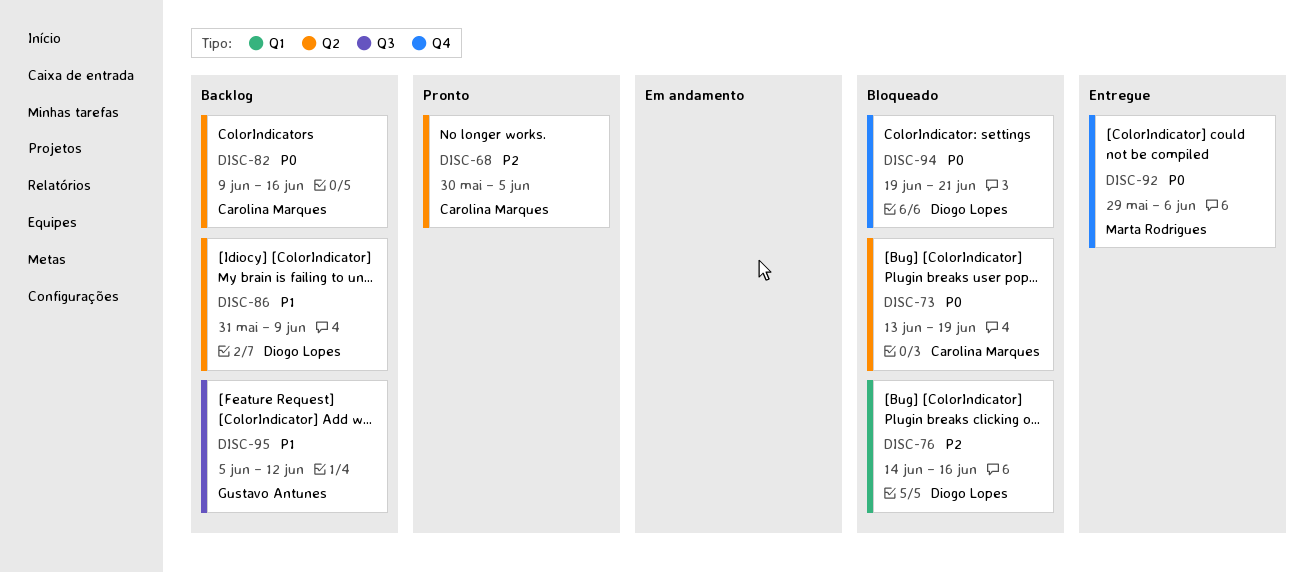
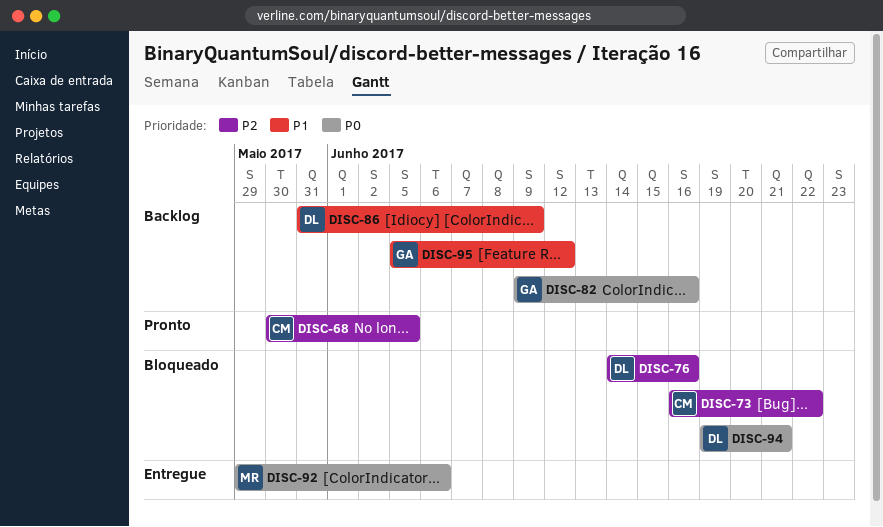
DISC-73, priority: P0 -> P2
DISC-73, start: Jun 13 -> Jun 16
DISC-73, due: Jun 19 -> Jun 22
DISC-82, owner: Carolina Marques -> Gustavo Antunes

